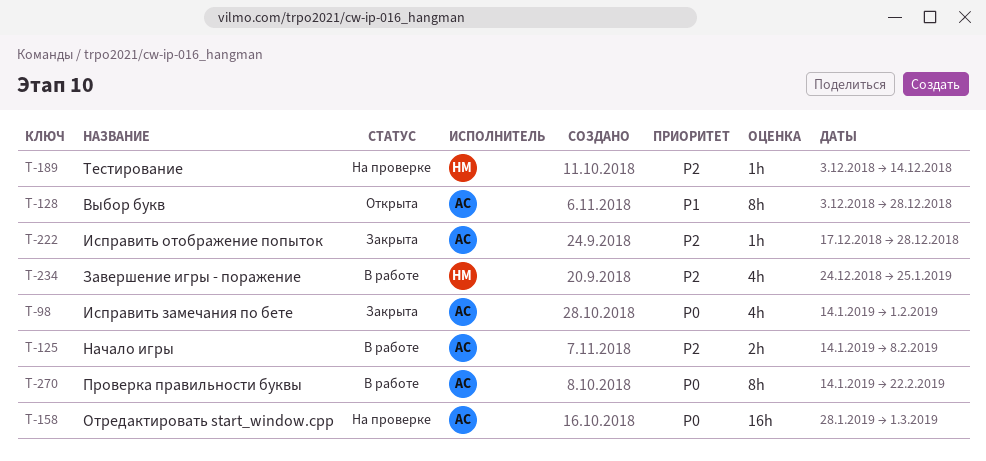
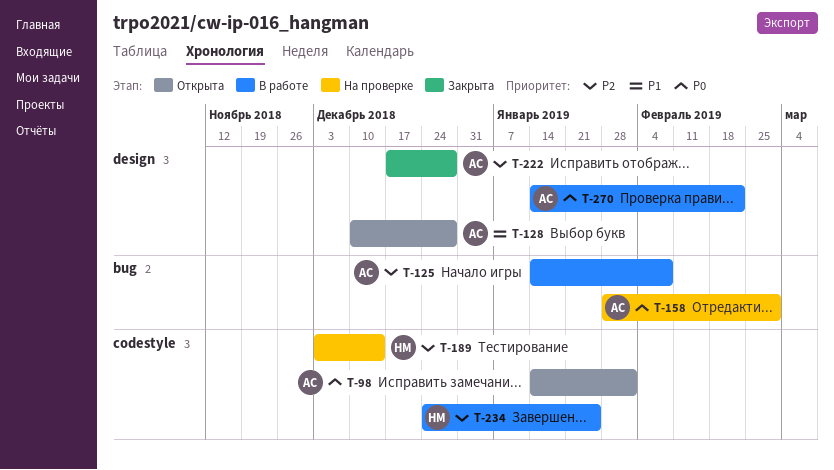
T-98, status: Закрыта -> Открыта
T-128, start: Dec 3 -> Dec 10

